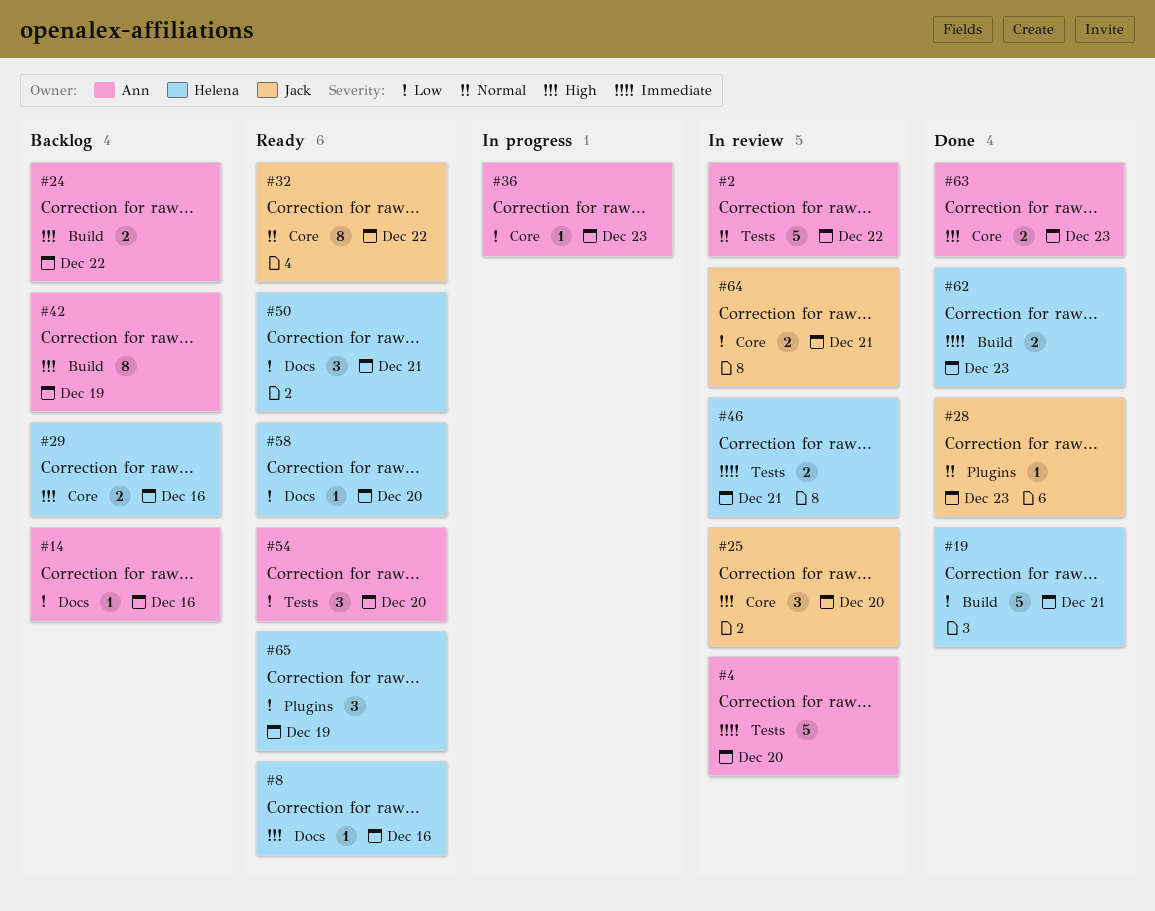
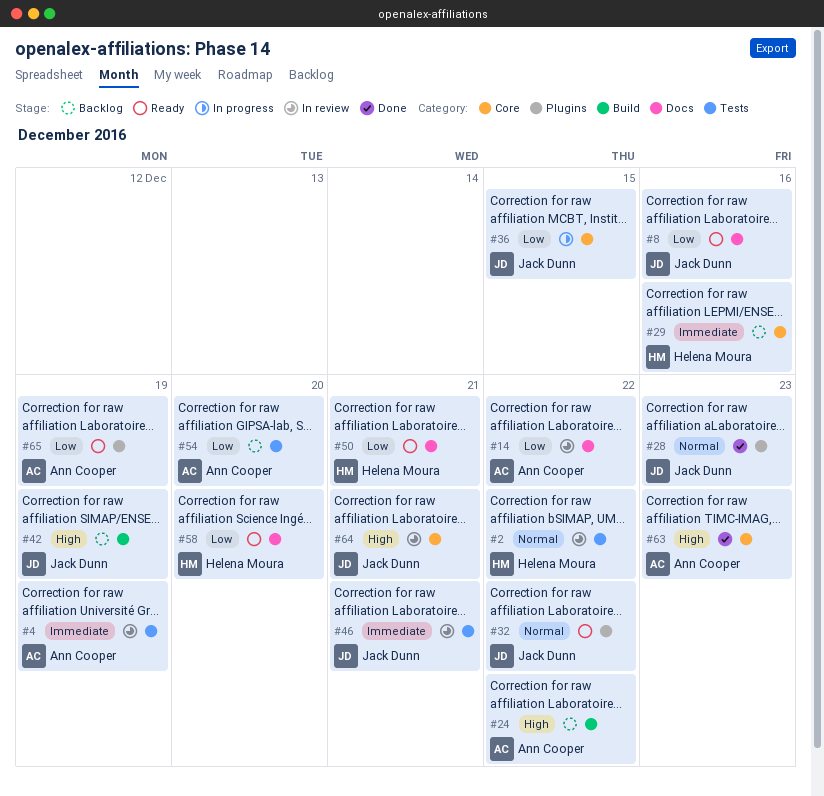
#2, owner: Ann Cooper -> Helena Moura
#4, due: Dec 20 -> Dec 19
#8, owner: Helena Moura -> Jack Dunn
#8, priority: High -> Low
#14, status: Backlog -> In review
#14, due: Dec 16 -> Dec 22
#19: present -> none
#25: present -> none
#29, priority: High -> Immediate
#32, label: Core -> Plugins
#36, owner: Ann Cooper -> Jack Dunn
#36, due: Dec 23 -> Dec 15
#42, owner: Ann Cooper -> Jack Dunn
#46, owner: Helena Moura -> Jack Dunn
#54, status: Ready -> Backlog
#62: present -> none
#64, priority: Low -> High
#65, owner: Helena Moura -> Ann Cooper

